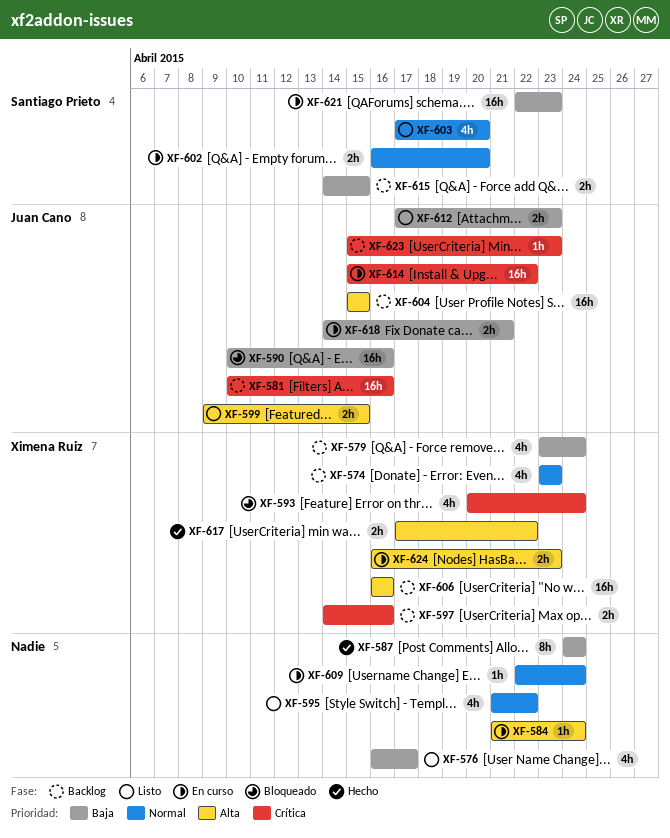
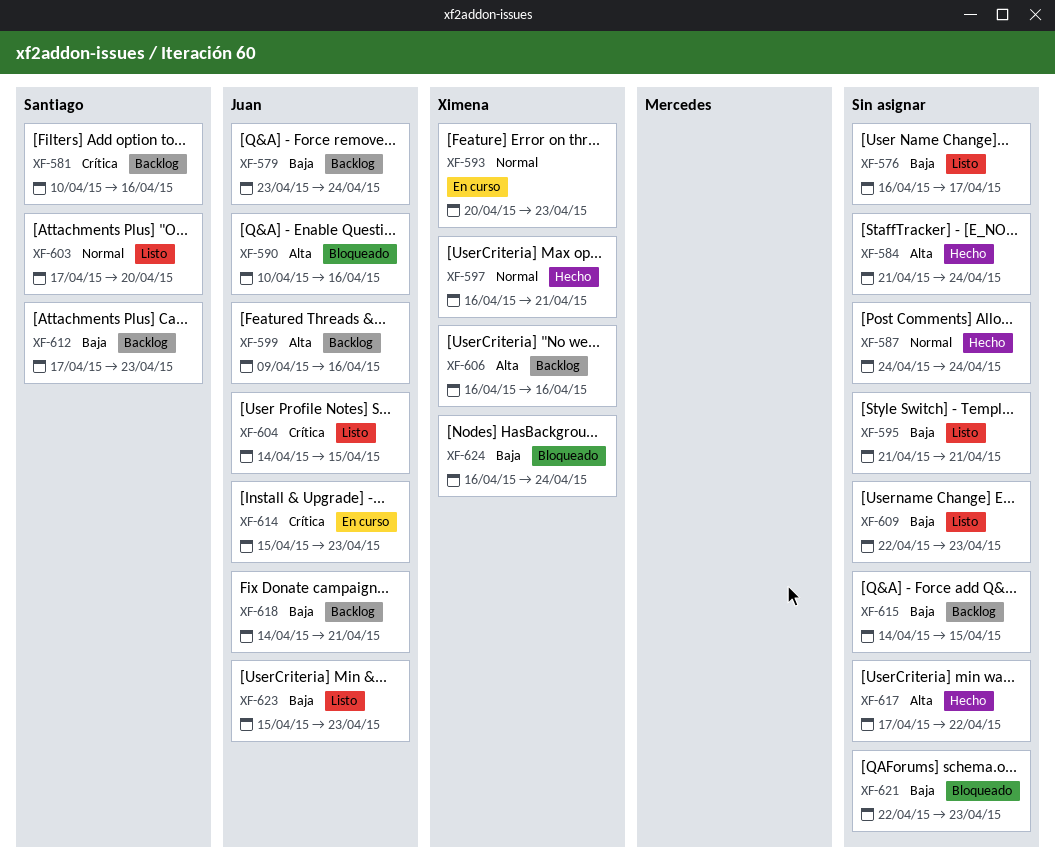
XF-574: present -> none
XF-579, owner: Ximena Ruiz -> Juan Cano
XF-581, owner: Juan Cano -> Santiago Prieto
XF-584, status: En curso -> Hecho
XF-587, priority: Baja -> Normal
XF-590, priority: Baja -> Alta
XF-593, status: Bloqueado -> En curso
XF-593, priority: Crítica -> Normal
XF-593, due: Apr 24 -> Apr 23
XF-595, priority: Normal -> Baja
XF-595, due: Apr 22 -> Apr 21
XF-597, status: Backlog -> Hecho
XF-597, priority: Crítica -> Normal
XF-597, start: Apr 14 -> Apr 16
XF-597, due: Apr 16 -> Apr 21
XF-599, status: Listo -> Backlog
XF-599, due: Apr 15 -> Apr 16
XF-602: present -> none
XF-604, status: Backlog -> Listo
XF-604, priority: Alta -> Crítica
XF-604, start: Apr 15 -> Apr 14
XF-609, status: En curso -> Listo
XF-609, priority: Normal -> Baja
XF-609, due: Apr 24 -> Apr 23
XF-612, status: Listo -> Backlog
XF-612, owner: Juan Cano -> Santiago Prieto
XF-614, due: Apr 22 -> Apr 23
XF-615, owner: Santiago Prieto -> none
XF-617, owner: Ximena Ruiz -> none
XF-618, status: En curso -> Backlog
XF-621, status: En curso -> Bloqueado
XF-621, owner: Santiago Prieto -> none
XF-623, status: Backlog -> Listo
XF-623, priority: Crítica -> Baja
XF-624, status: En curso -> Bloqueado
XF-624, priority: Alta -> Baja
XF-624, due: Apr 23 -> Apr 24

